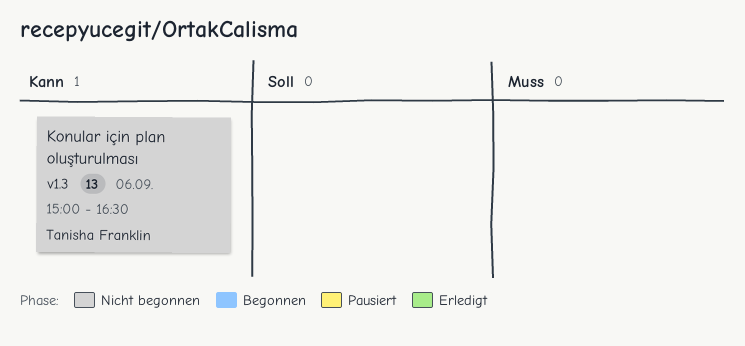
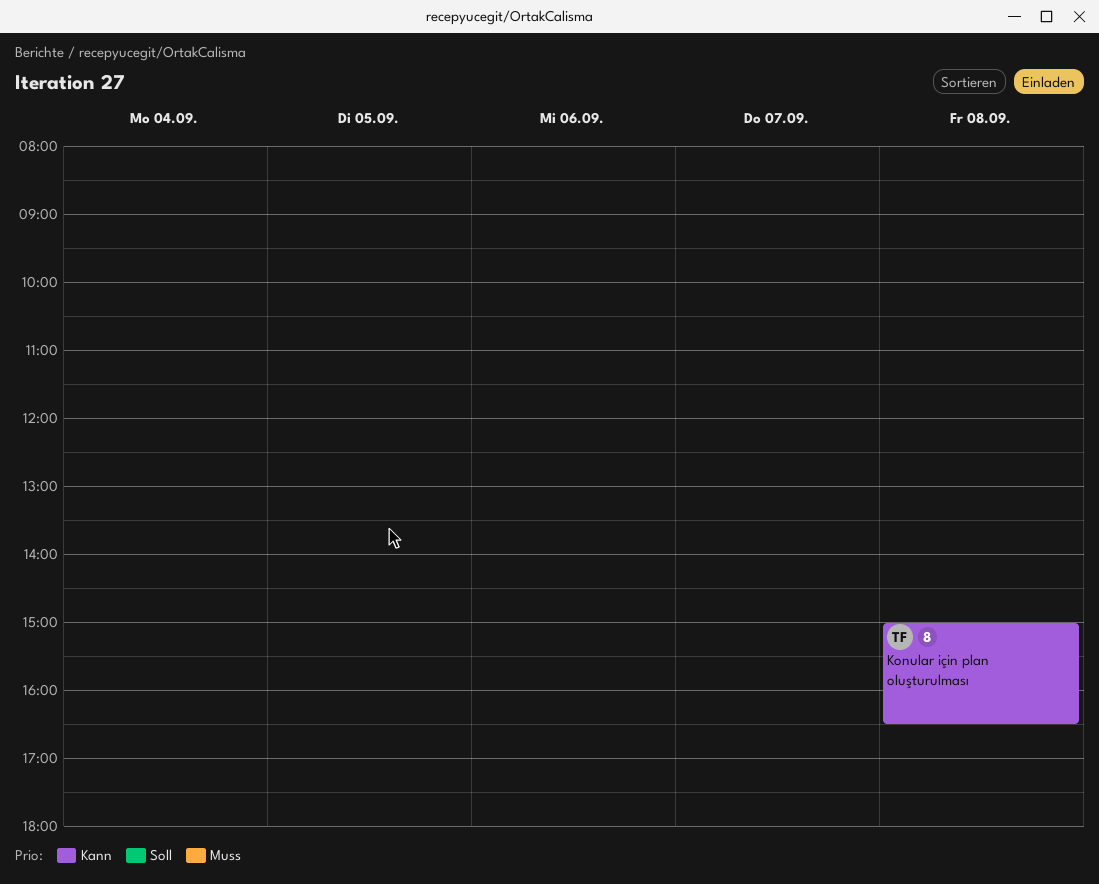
Konular için plan oluşturulması, estimate: 13 -> 8
Konular için plan oluşturulması, day: Sep 6 -> Sep 8

